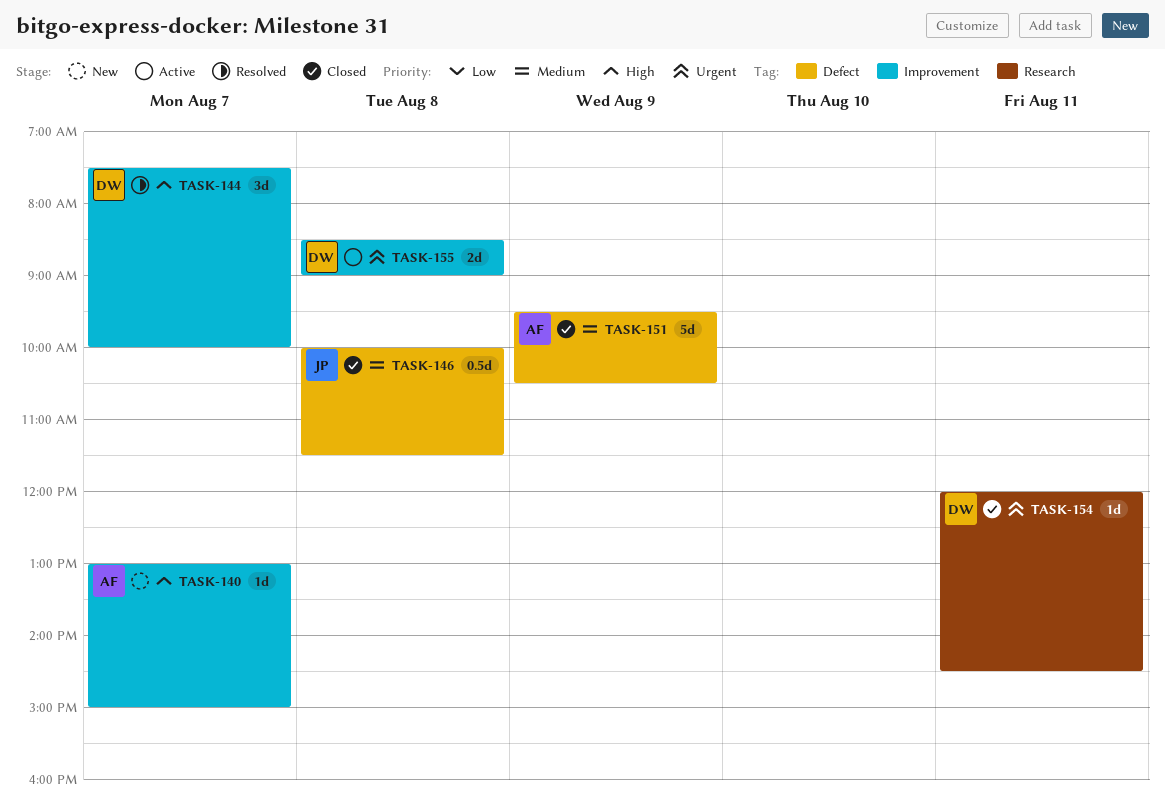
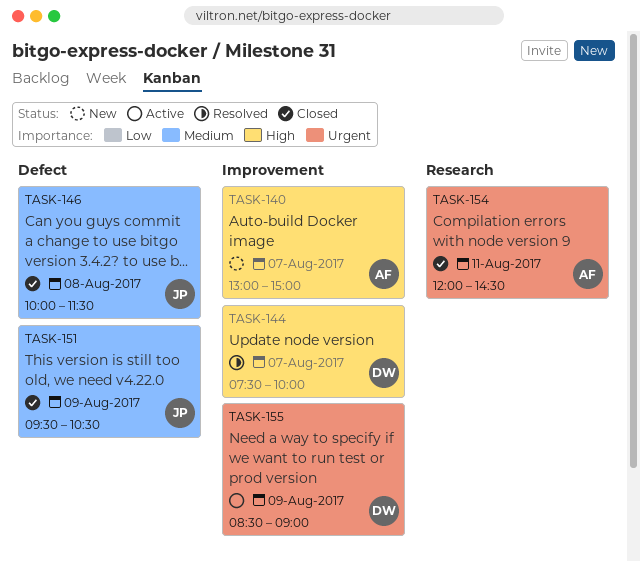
TASK-151, owner: AF -> JP
TASK-154, owner: DW -> AF
TASK-155, day: Aug 8 -> Aug 9

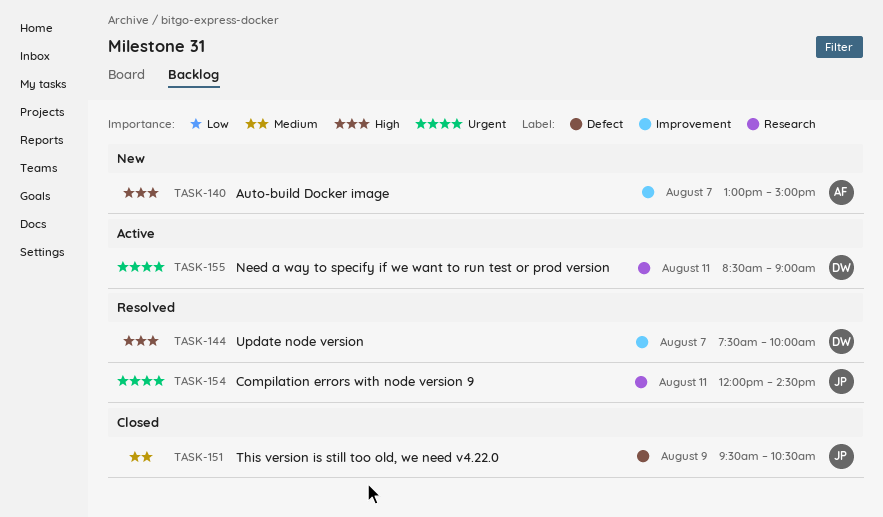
TASK-146: present -> none
TASK-154, status: Closed -> Resolved
TASK-154, owner: AF -> JP
TASK-155, label: Improvement -> Research
TASK-155, day: Aug 9 -> Aug 11

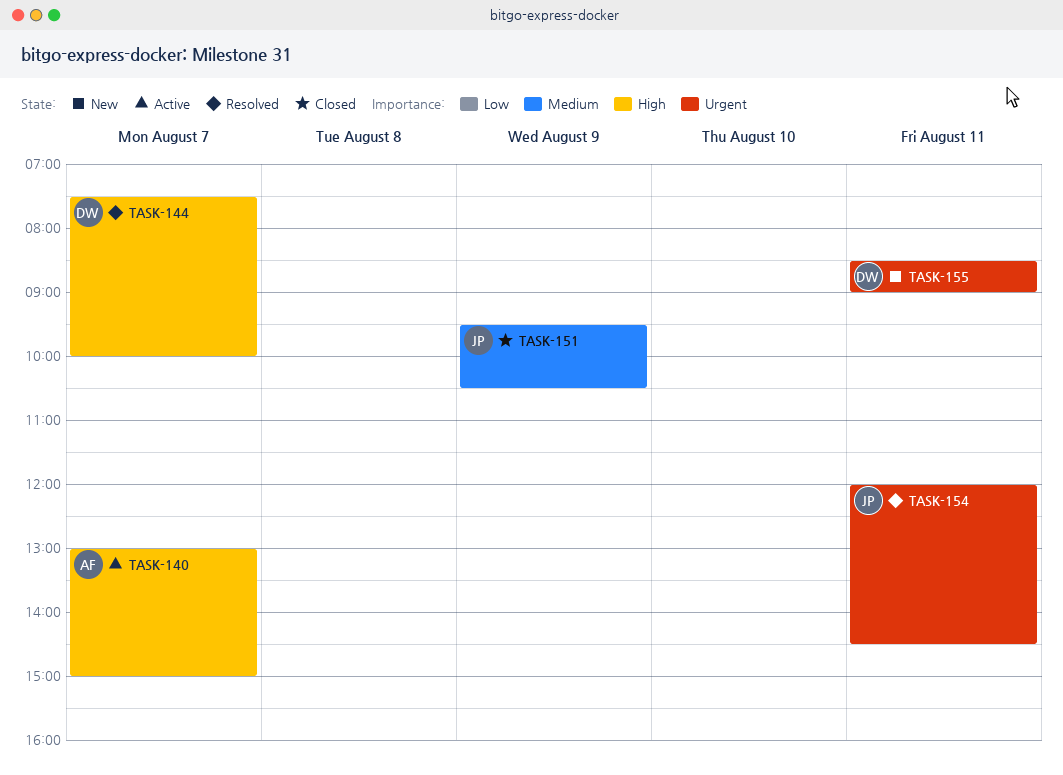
TASK-140, status: New -> Active
TASK-155, status: Active -> New

